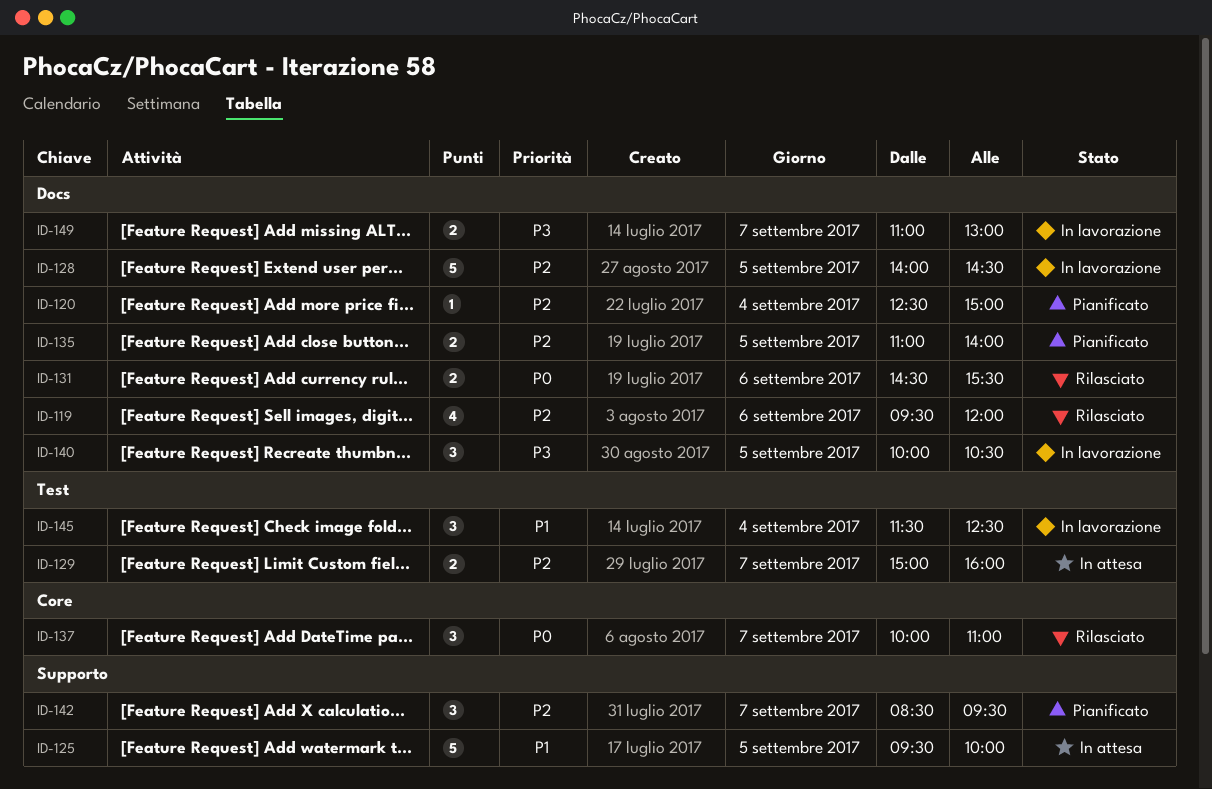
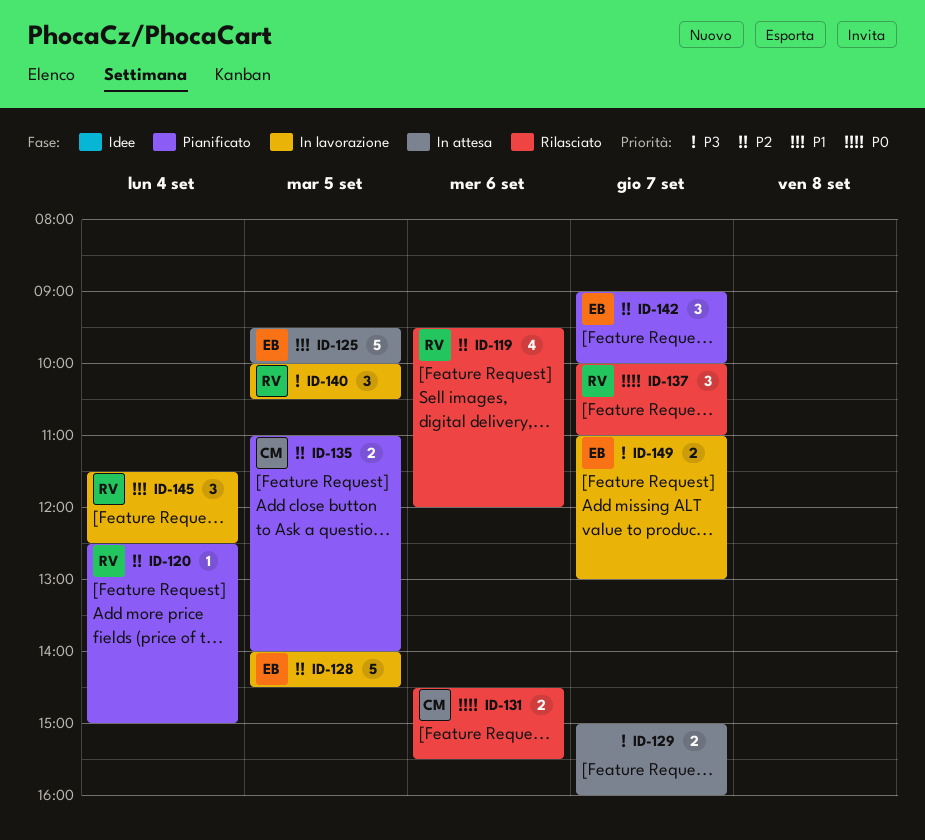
ID-129, priority: P2 -> P3
ID-142, begins: 08:30 -> 09:00
ID-142, ends: 09:30 -> 10:00

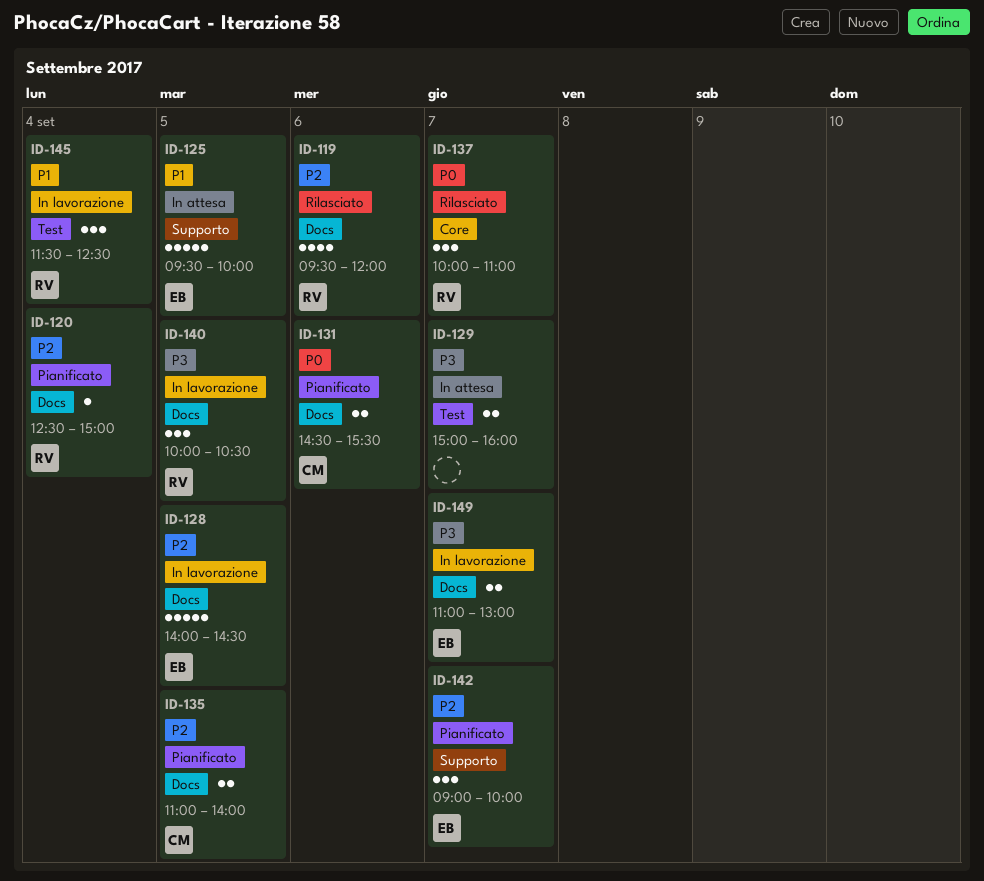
ID-131, status: Rilasciato -> Pianificato

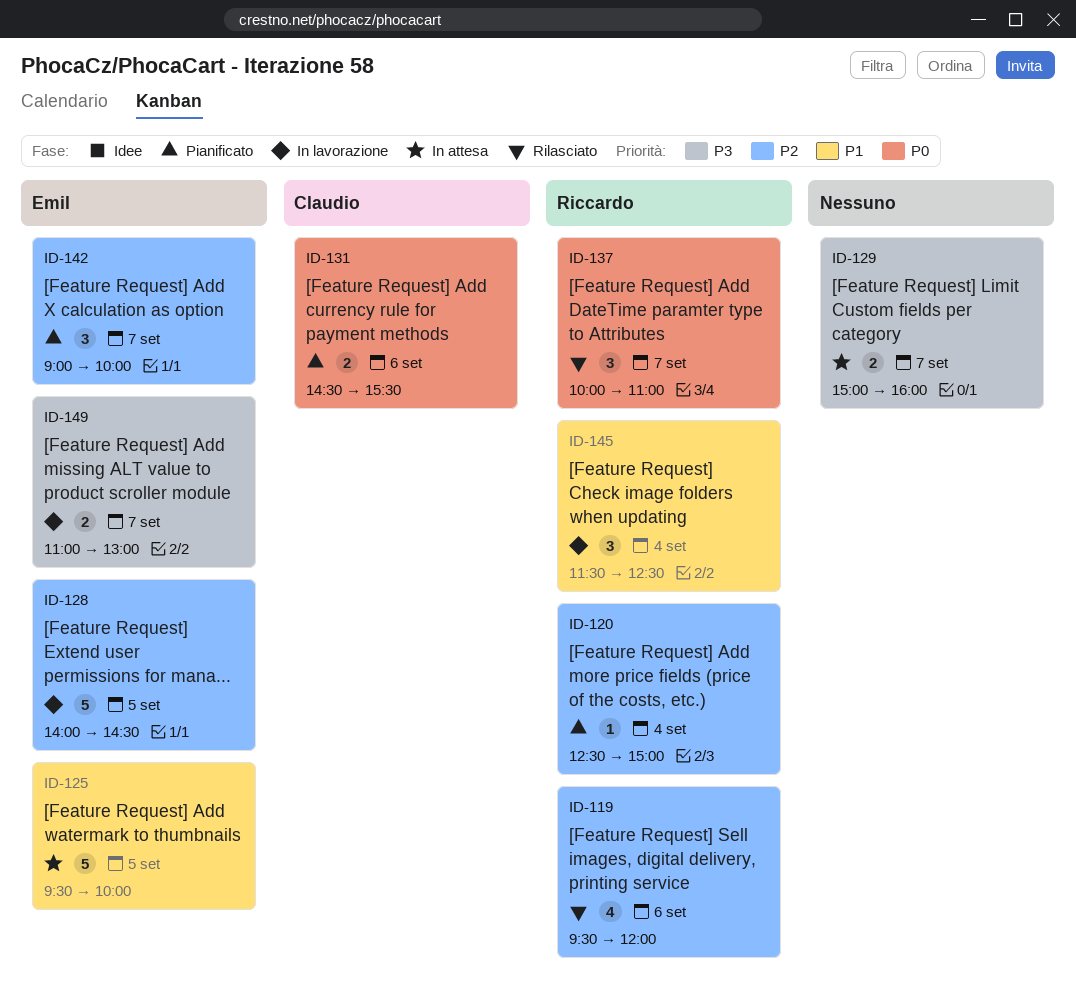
ID-135: present -> none
ID-140: present -> none

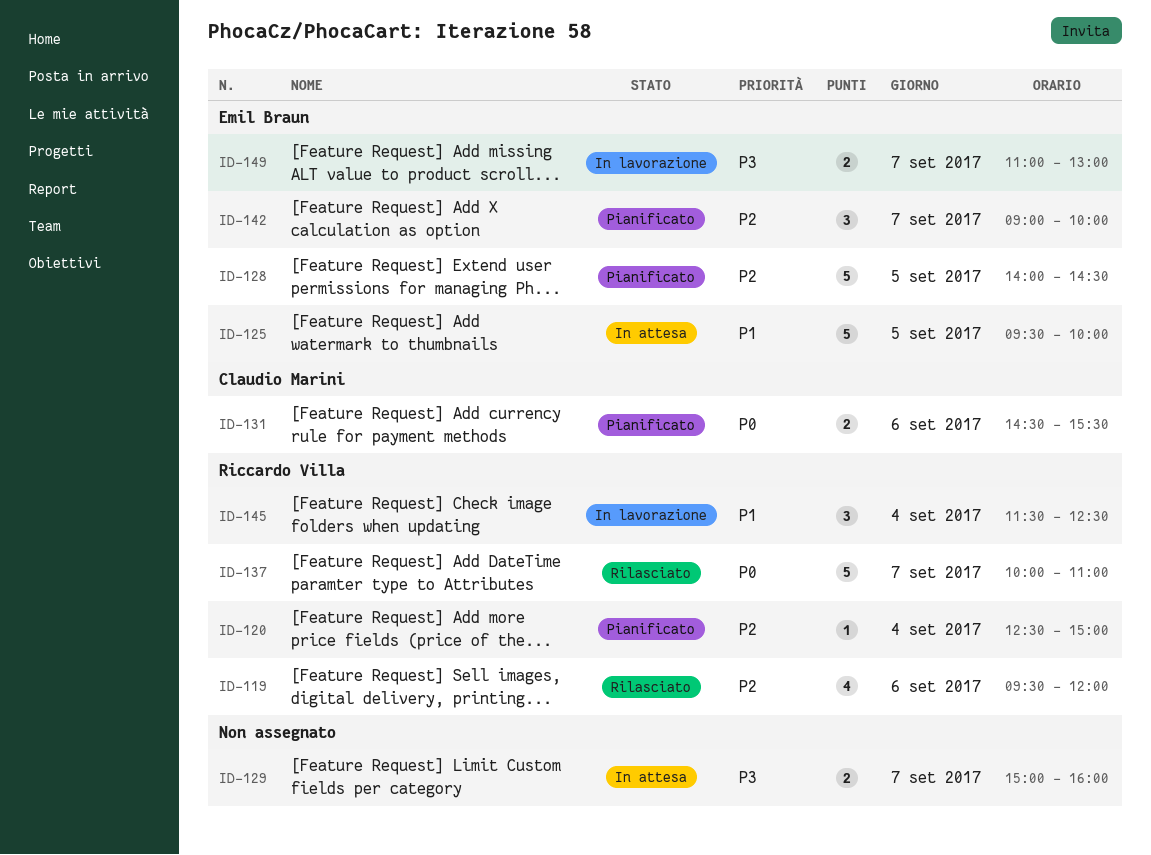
ID-128, status: In lavorazione -> Pianificato
ID-137, estimate: 3 -> 5

